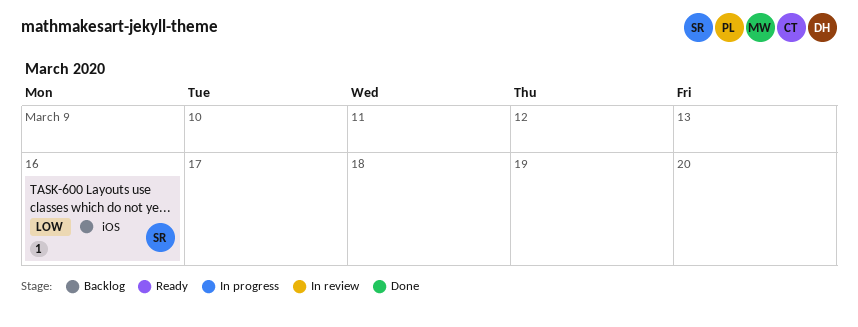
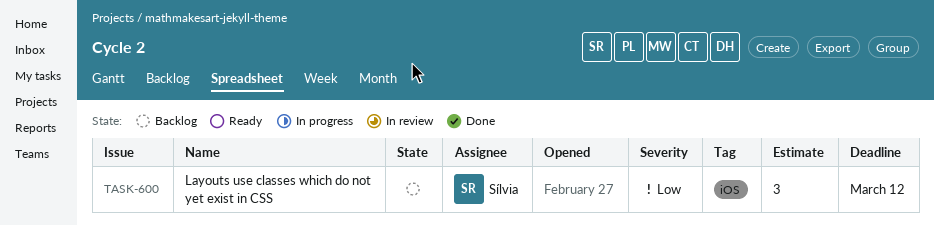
TASK-600, estimate: 1 -> 3
TASK-600, due: Mar 16 -> Mar 12

